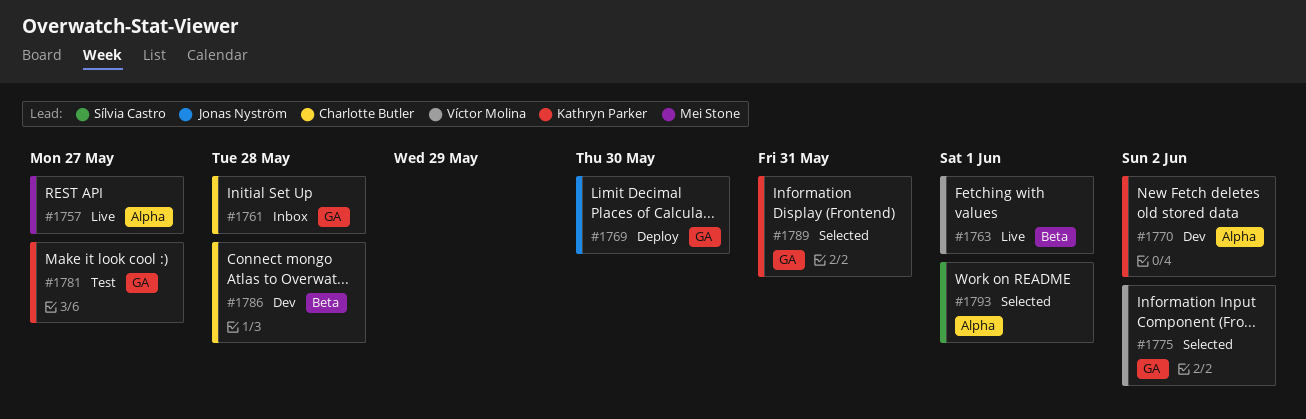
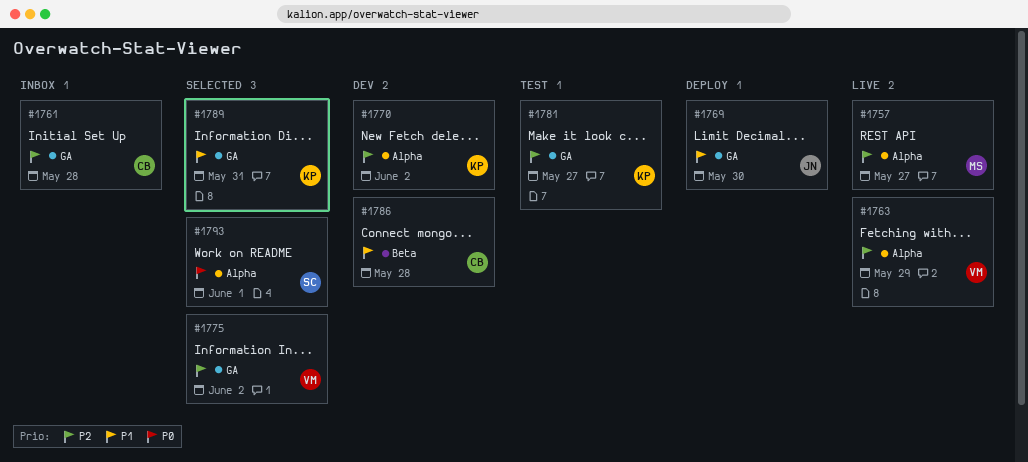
#1763, label: Beta -> Alpha
#1763, due: Jun 1 -> May 29

